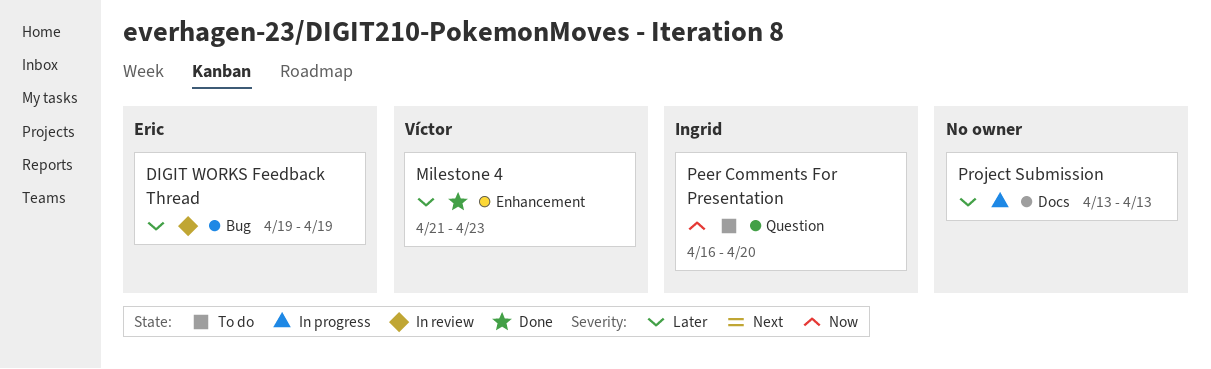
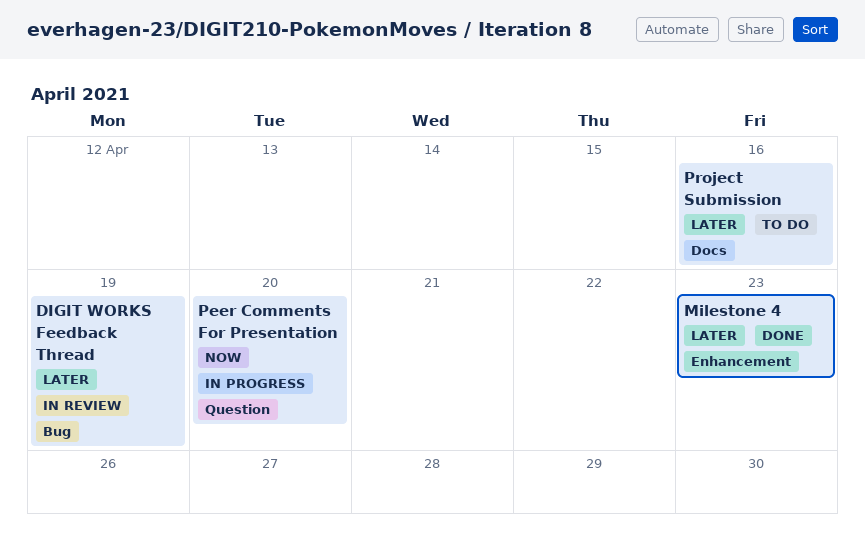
Peer Comments For Presentation, status: To do -> In progress
Project Submission, status: In progress -> To do
Project Submission, due: Apr 13 -> Apr 16

